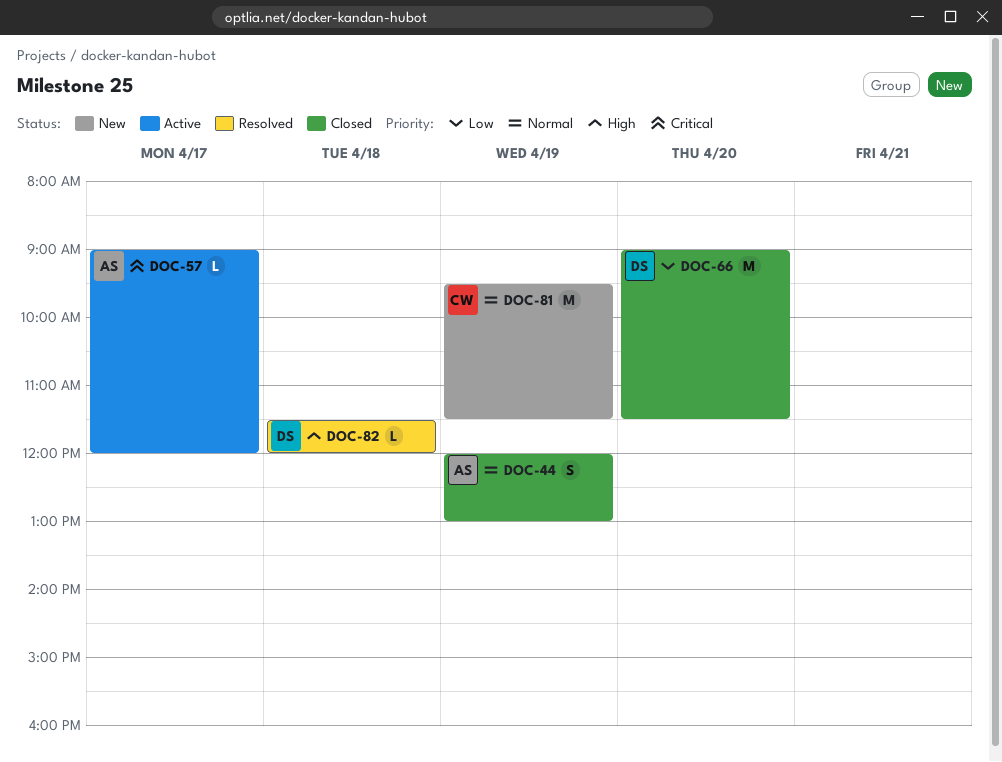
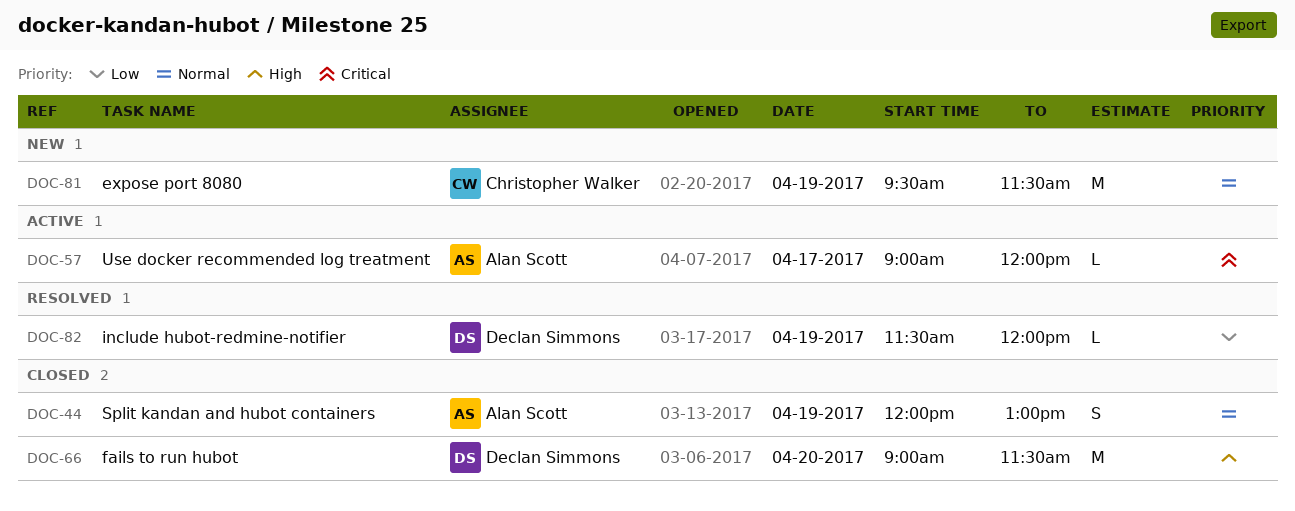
DOC-66, priority: Low -> High
DOC-82, priority: High -> Low
DOC-82, day: Apr 18 -> Apr 19

